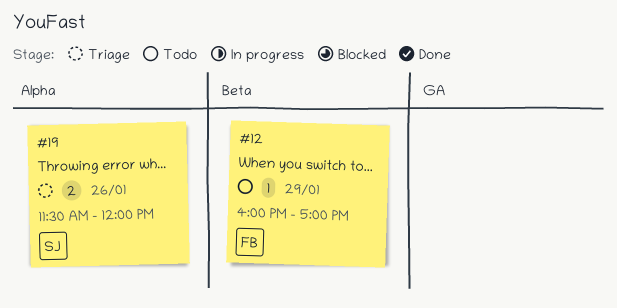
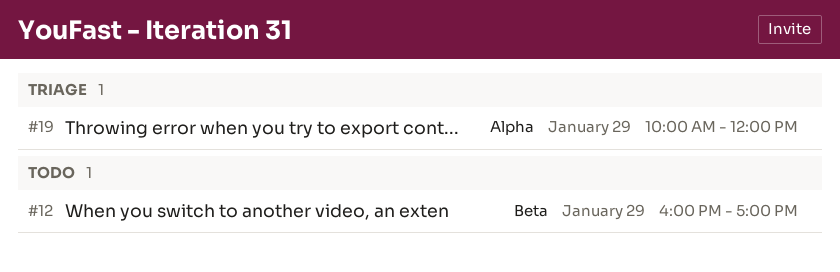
#19, day: Jan 26 -> Jan 29
#19, begins: 11:30 -> 10:00

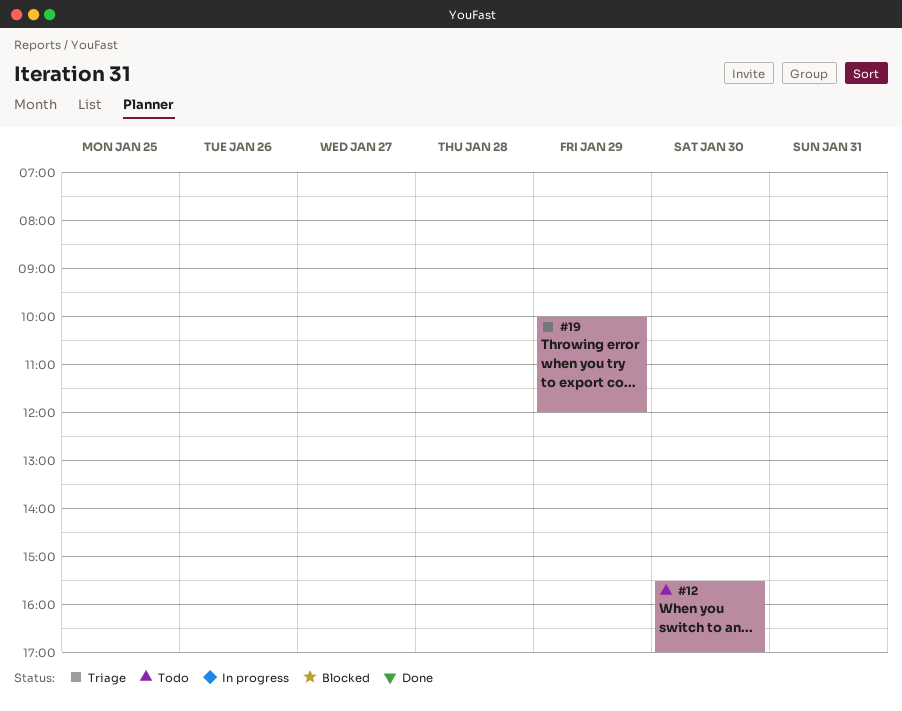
#12, day: Jan 29 -> Jan 30
#12, begins: 16:00 -> 15:30

